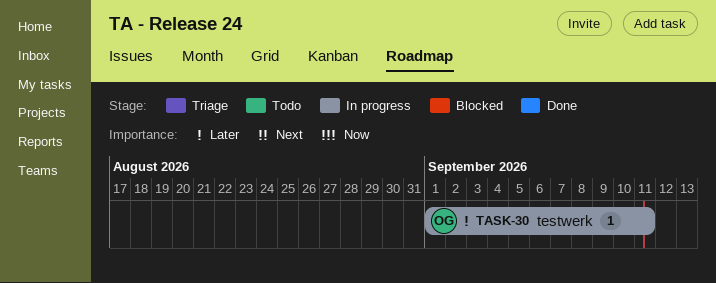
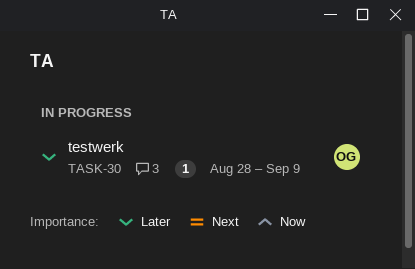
TASK-30, start: Sep 1 -> Aug 28
TASK-30, due: Sep 11 -> Sep 9

